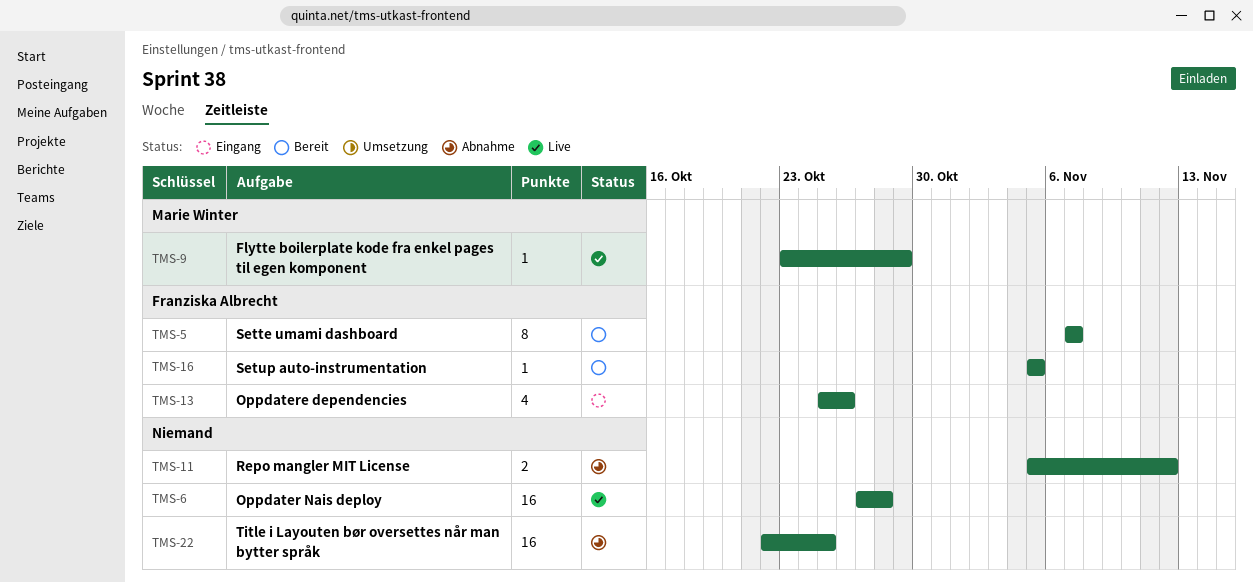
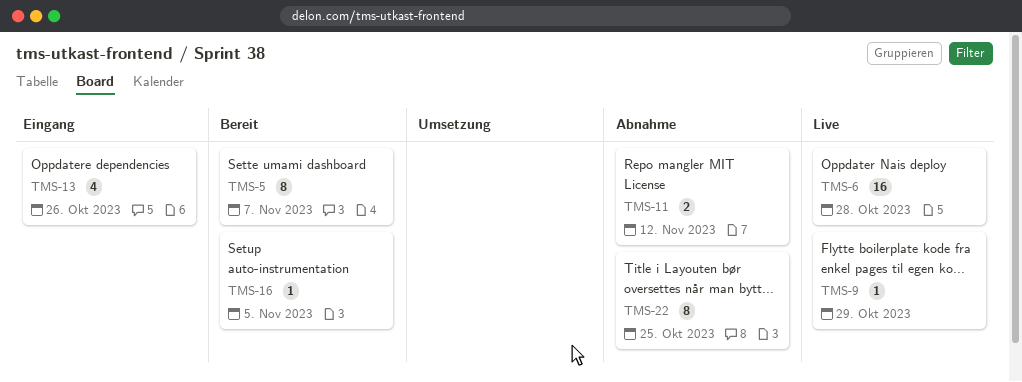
TMS-22, estimate: 16 -> 8

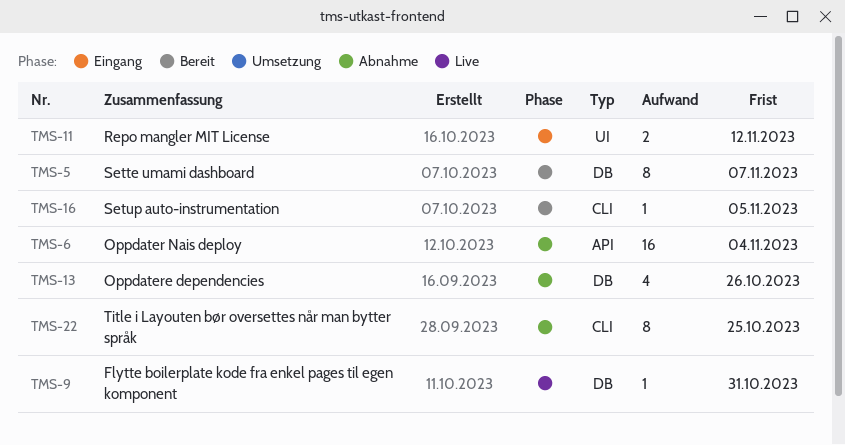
TMS-6, status: Live -> Abnahme
TMS-6, due: Oct 28 -> Nov 4
TMS-9, due: Oct 29 -> Oct 31
TMS-11, status: Abnahme -> Eingang
TMS-13, status: Eingang -> Abnahme

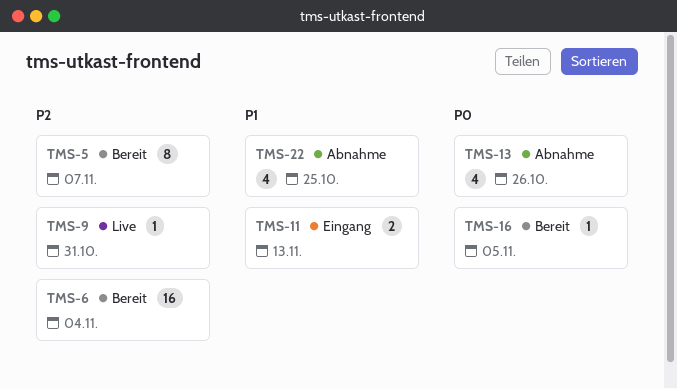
TMS-6, status: Abnahme -> Bereit
TMS-11, due: Nov 12 -> Nov 13
TMS-22, estimate: 8 -> 4

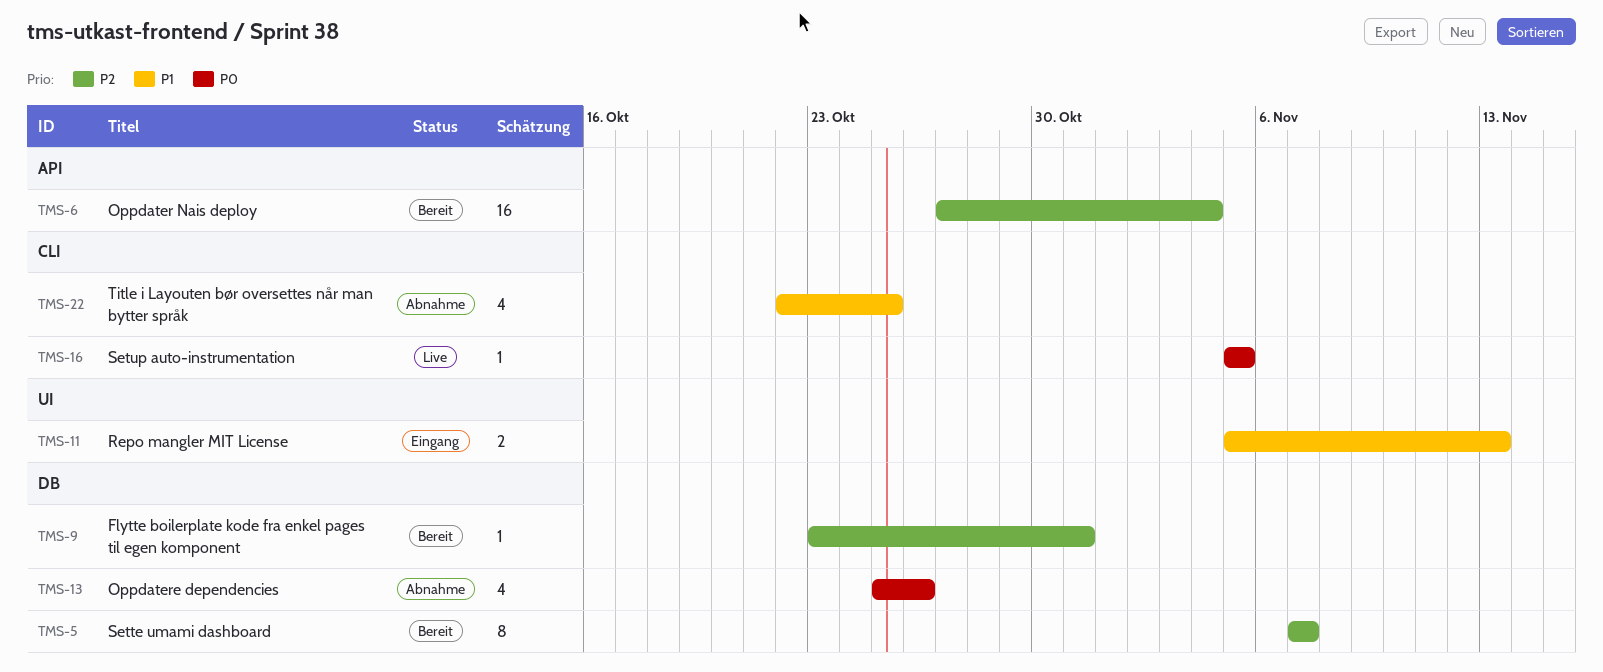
TMS-9, status: Live -> Bereit
TMS-16, status: Bereit -> Live

